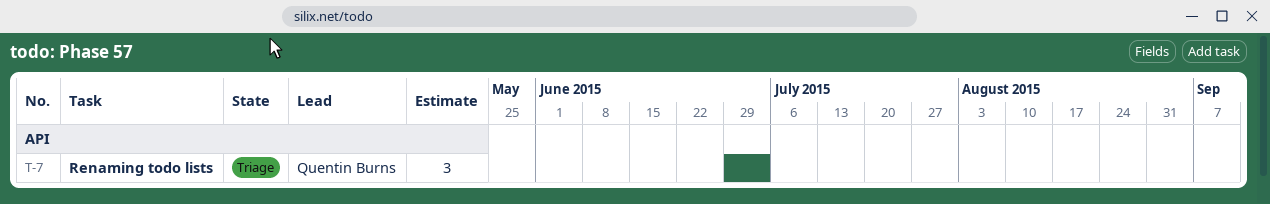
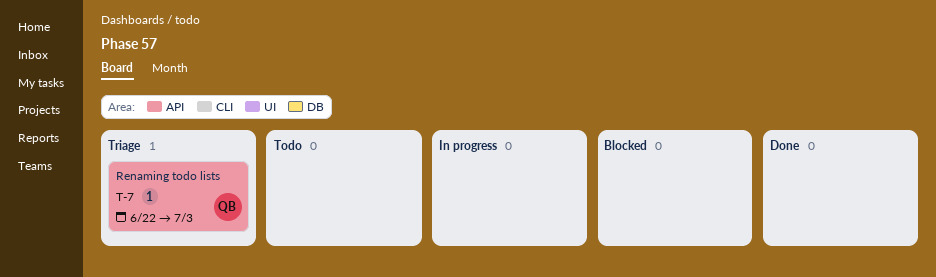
T-7, estimate: 3 -> 1
T-7, start: Jun 29 -> Jun 22

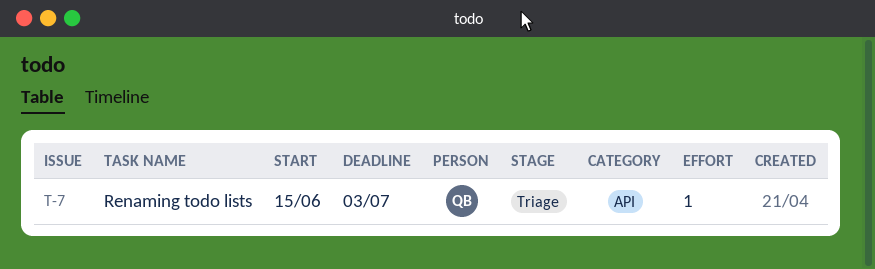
T-7, start: Jun 22 -> Jun 15

